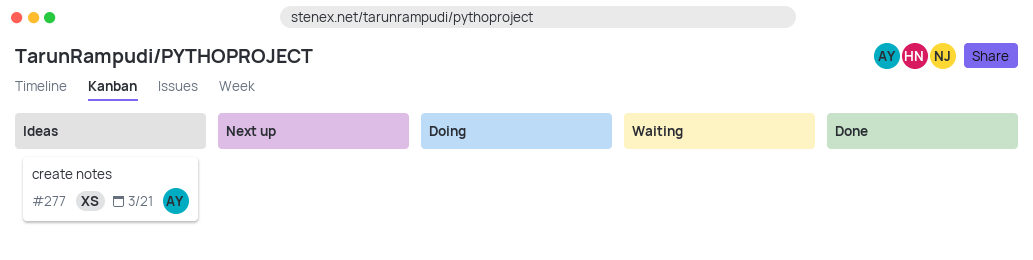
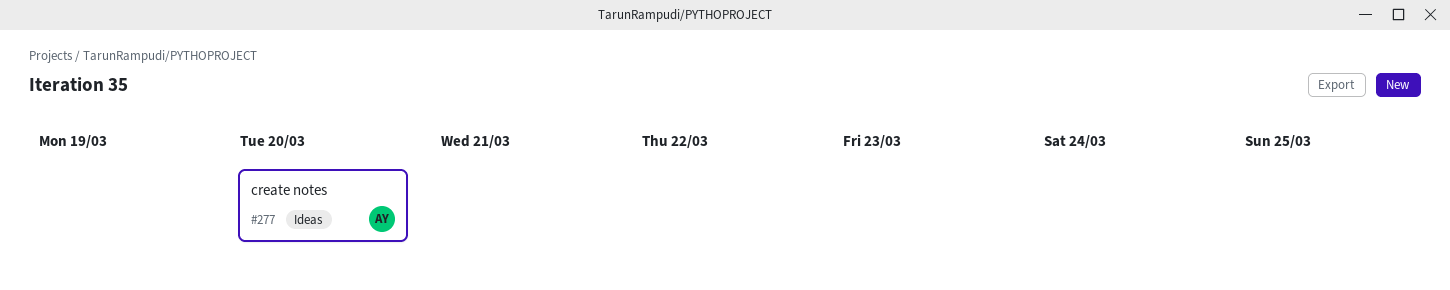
#277, due: Mar 21 -> Mar 20

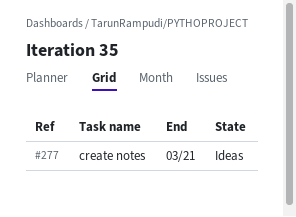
#277, due: Mar 20 -> Mar 21

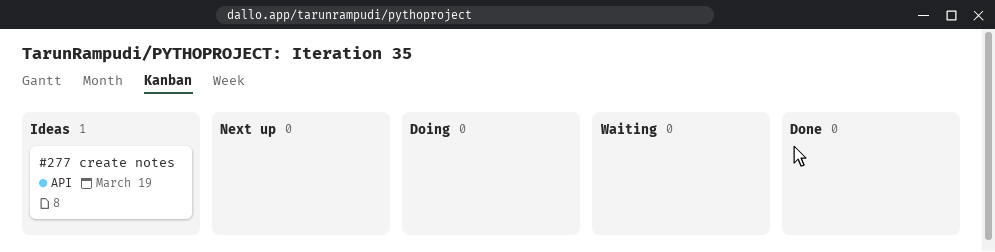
#277, due: Mar 21 -> Mar 19

